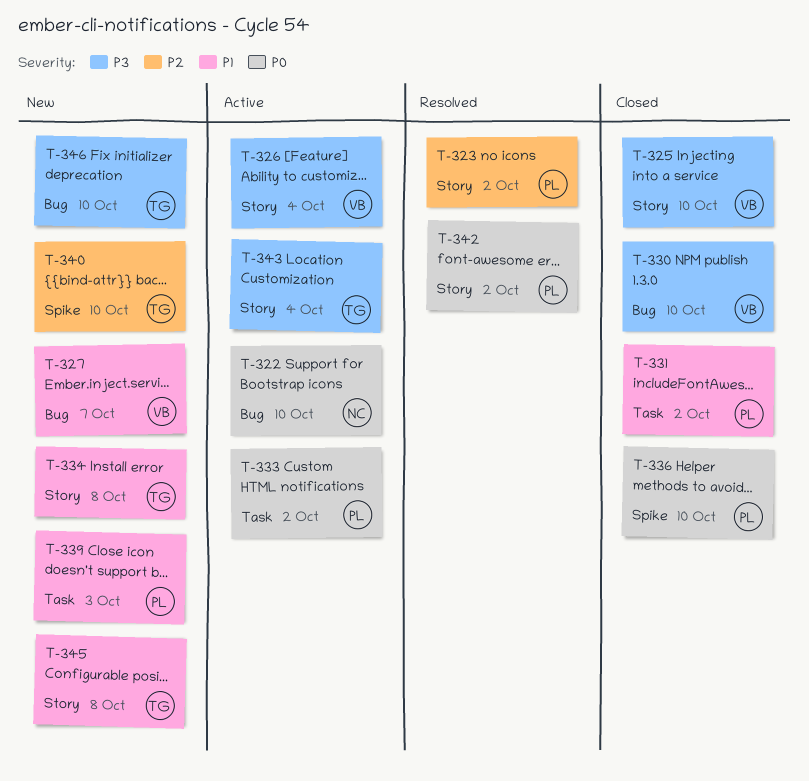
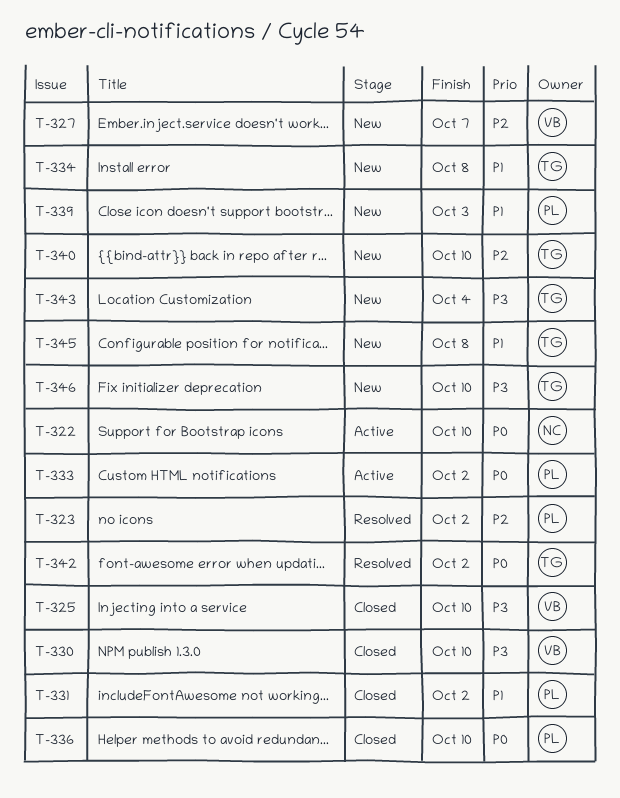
T-326: present -> none
T-327, priority: P1 -> P2
T-342, owner: PL -> TG
T-343, status: Active -> New

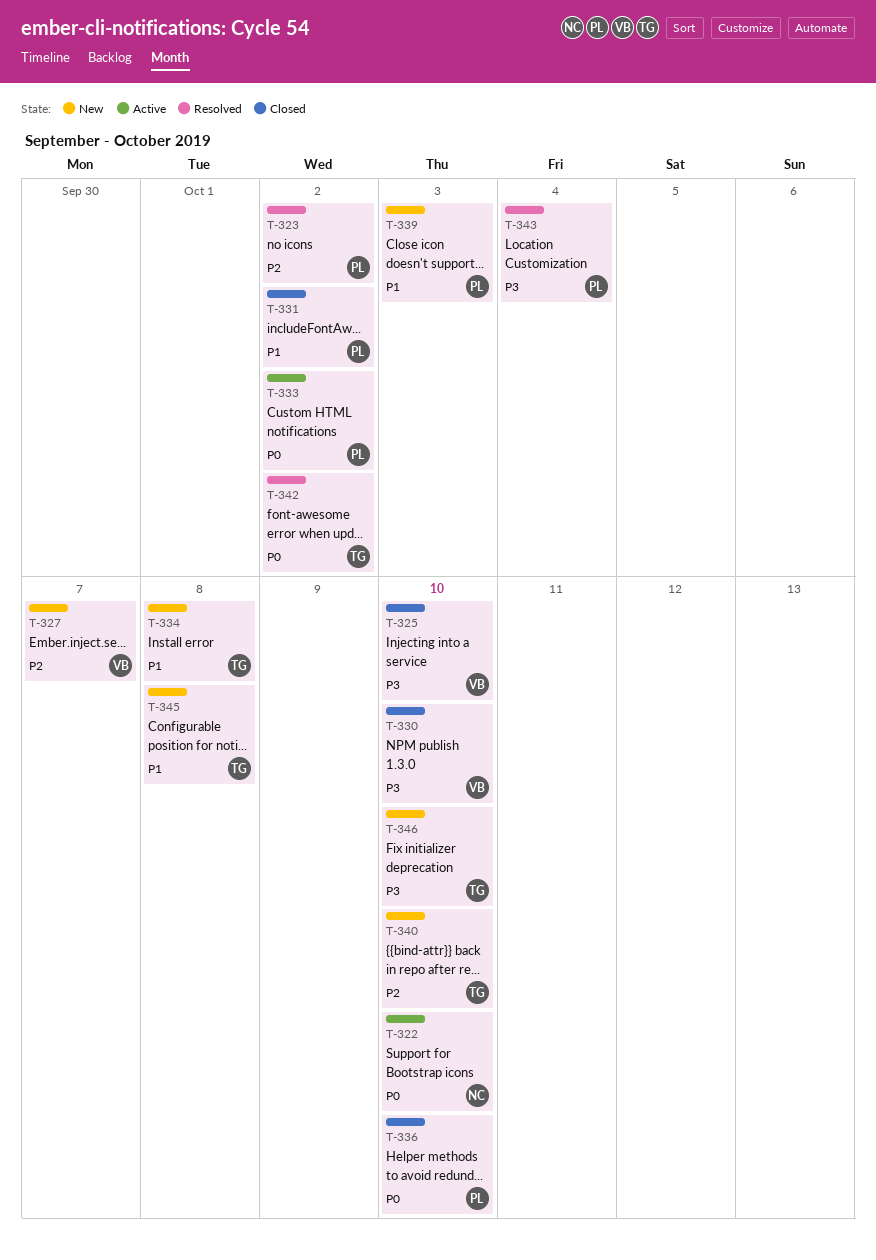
T-343, status: New -> Resolved
T-343, owner: TG -> PL

